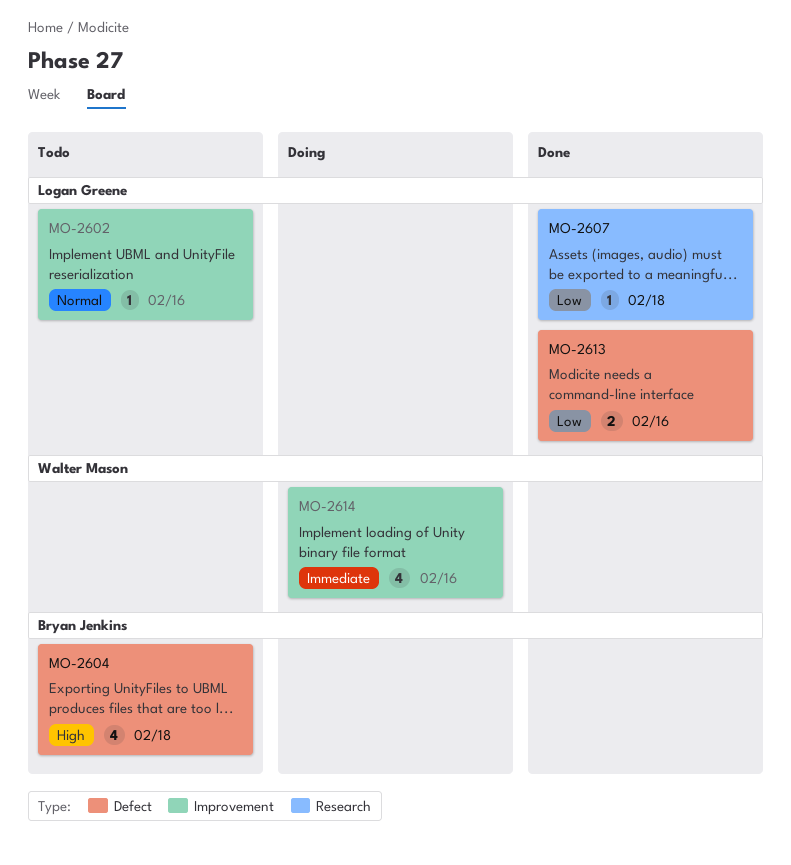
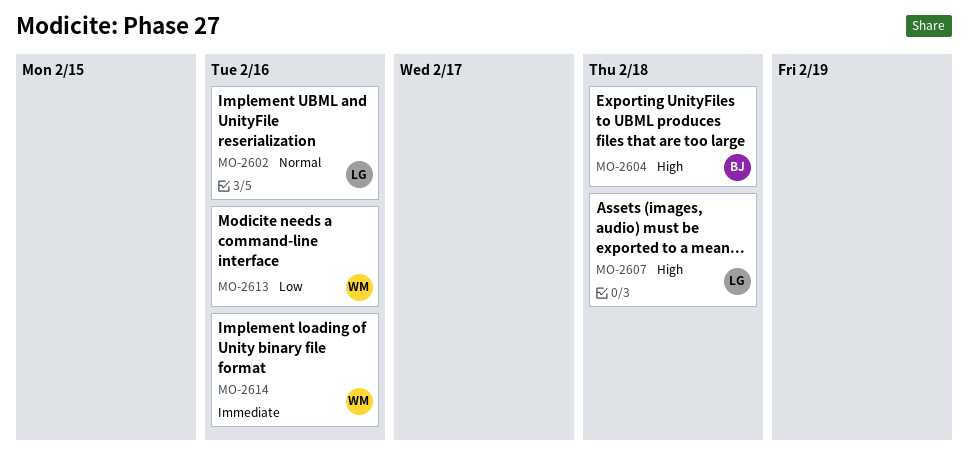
MO-2607, priority: Low -> High
MO-2613, owner: Logan Greene -> Walter Mason

